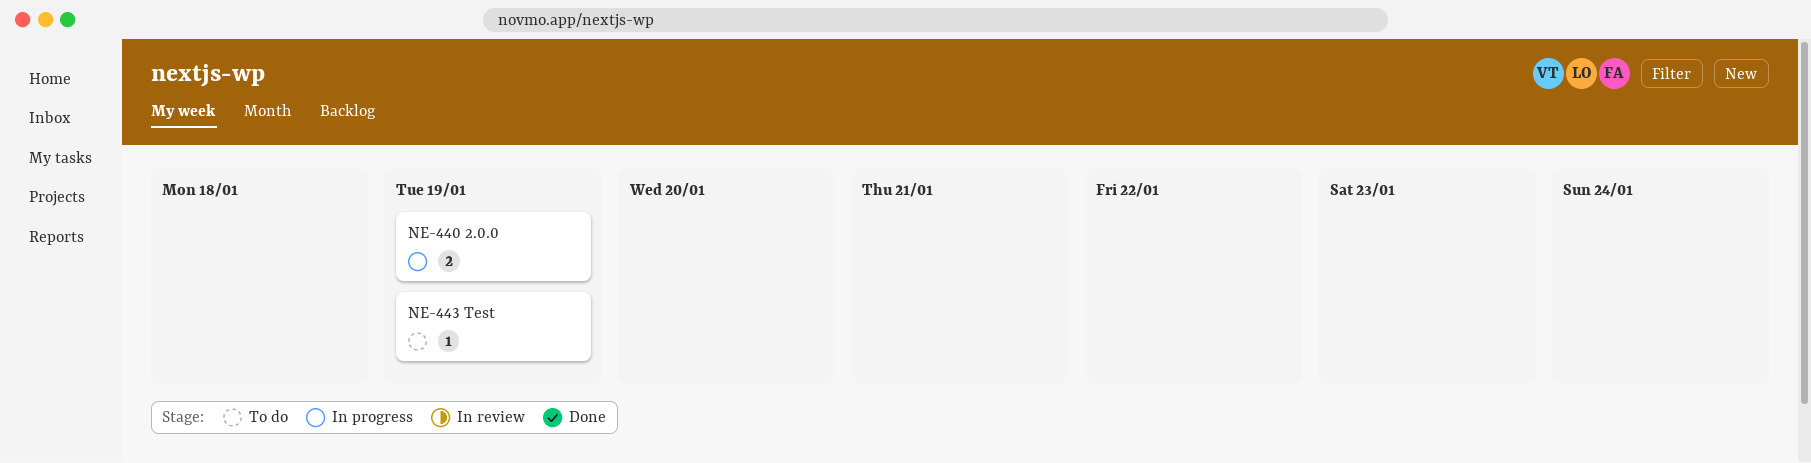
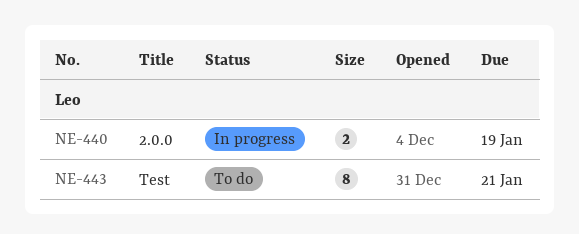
NE-443, estimate: 1 -> 8
NE-443, due: Jan 19 -> Jan 21

